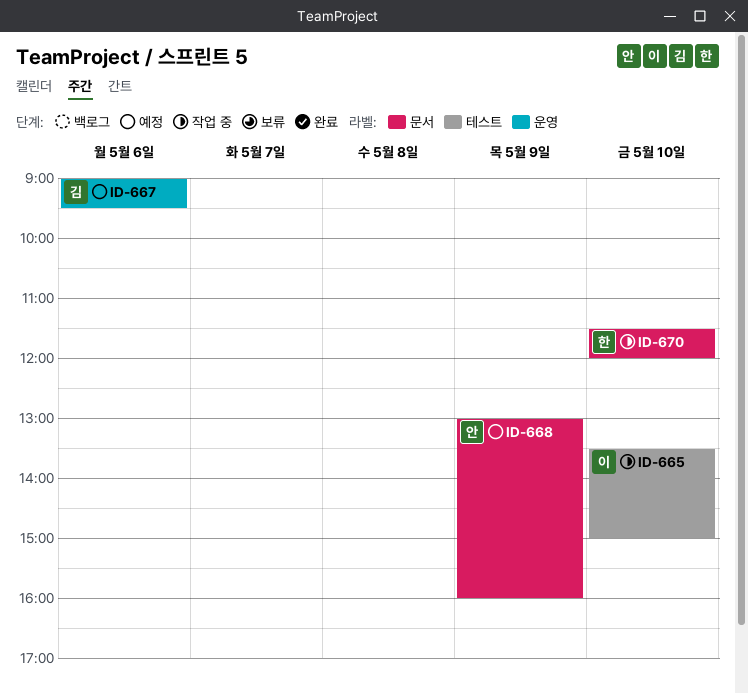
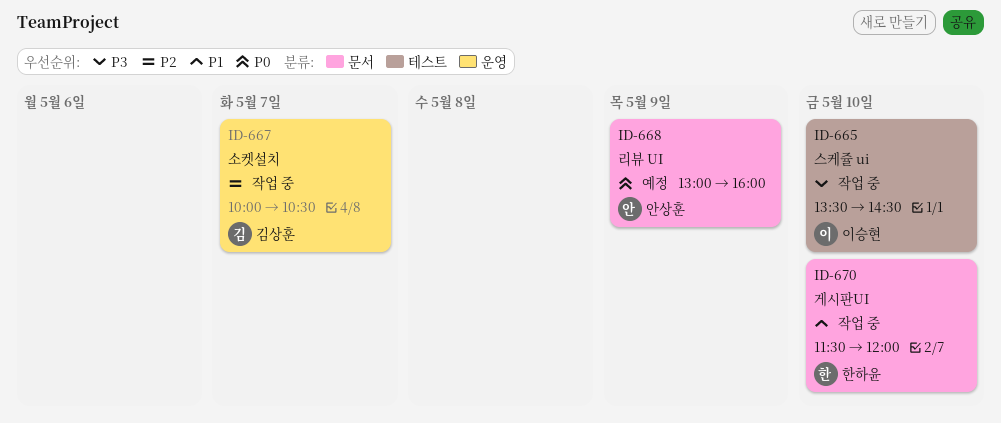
ID-665, ends: 15:00 -> 14:30
ID-667, status: 예정 -> 작업 중
ID-667, day: May 6 -> May 7
ID-667, begins: 09:00 -> 10:00
ID-667, ends: 09:30 -> 10:30

